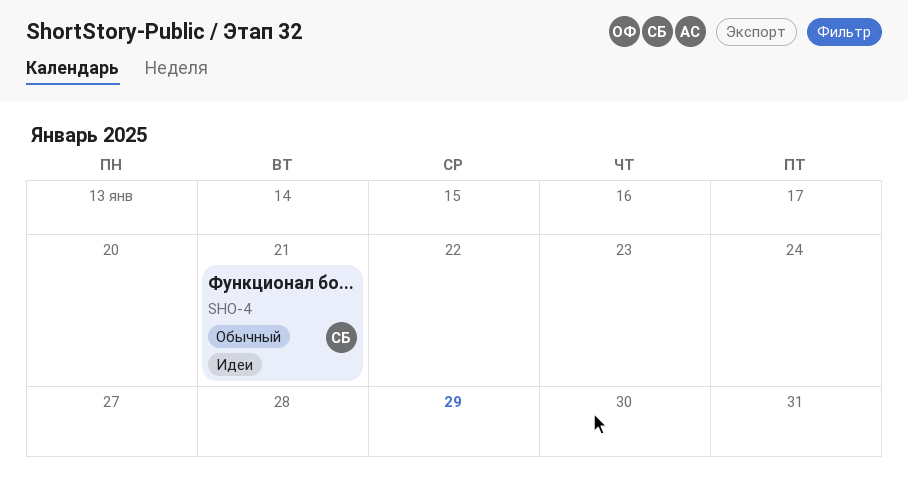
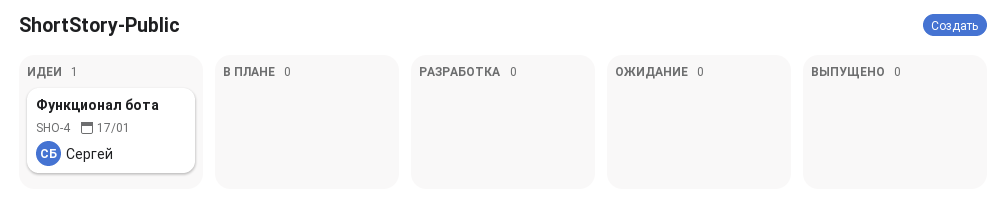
SHO-4, due: Jan 21 -> Jan 17

